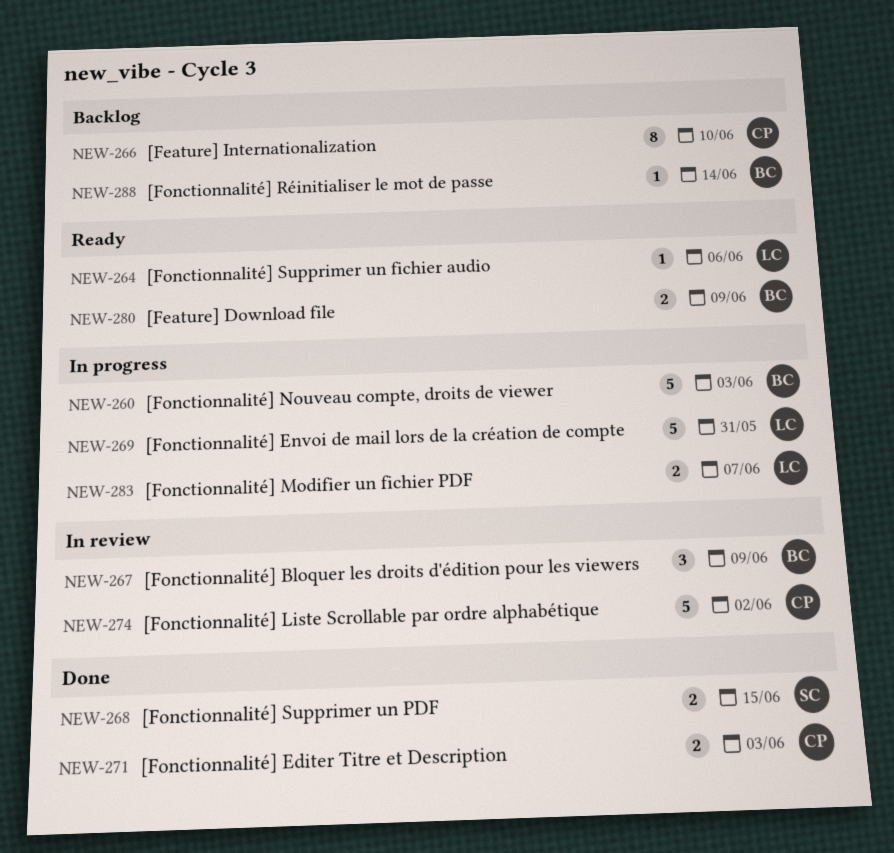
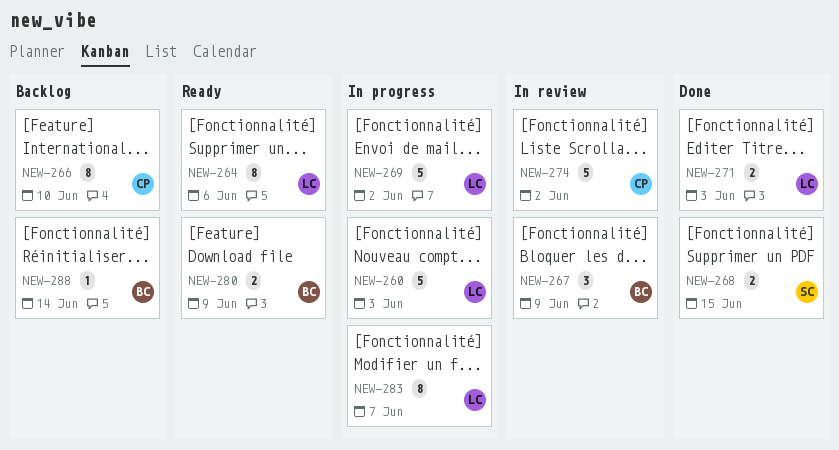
NEW-260, owner: BC -> LC
NEW-264, estimate: 1 -> 8
NEW-269, due: May 31 -> Jun 2
NEW-271, owner: CP -> LC
NEW-283, estimate: 2 -> 8

